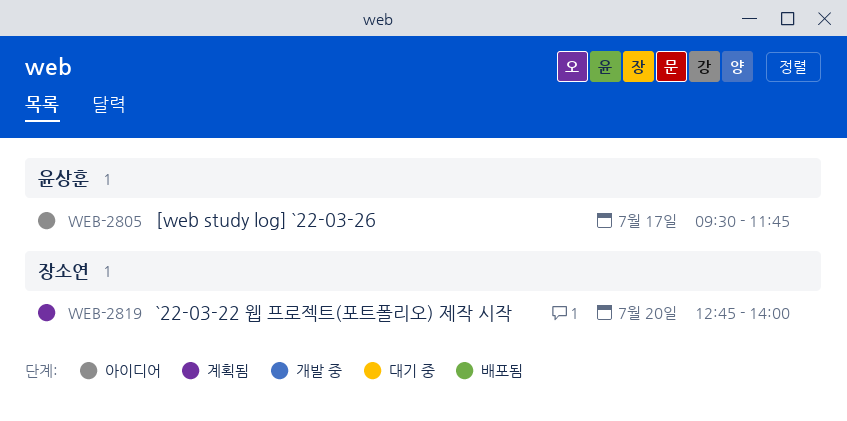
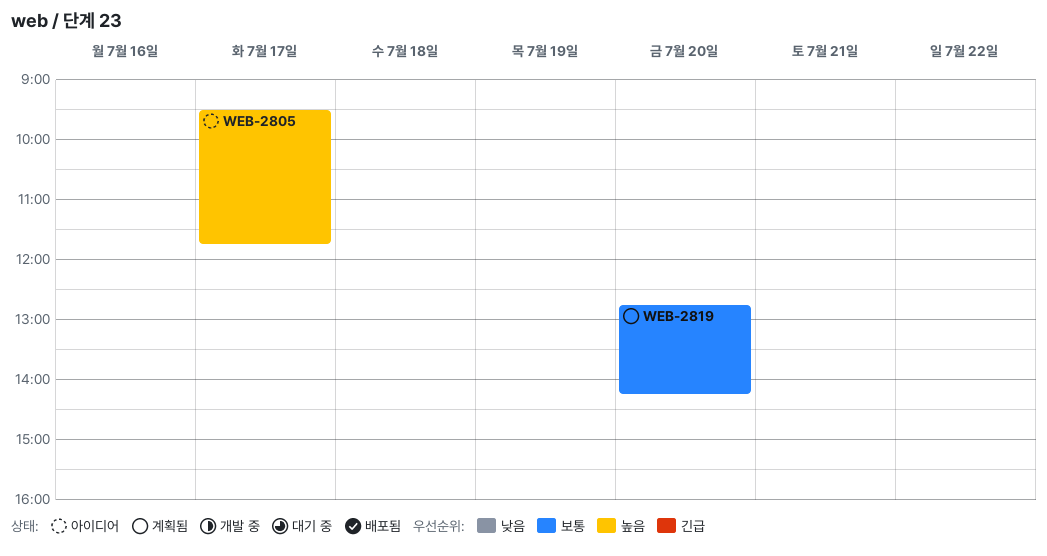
WEB-2819, ends: 14:00 -> 14:15

